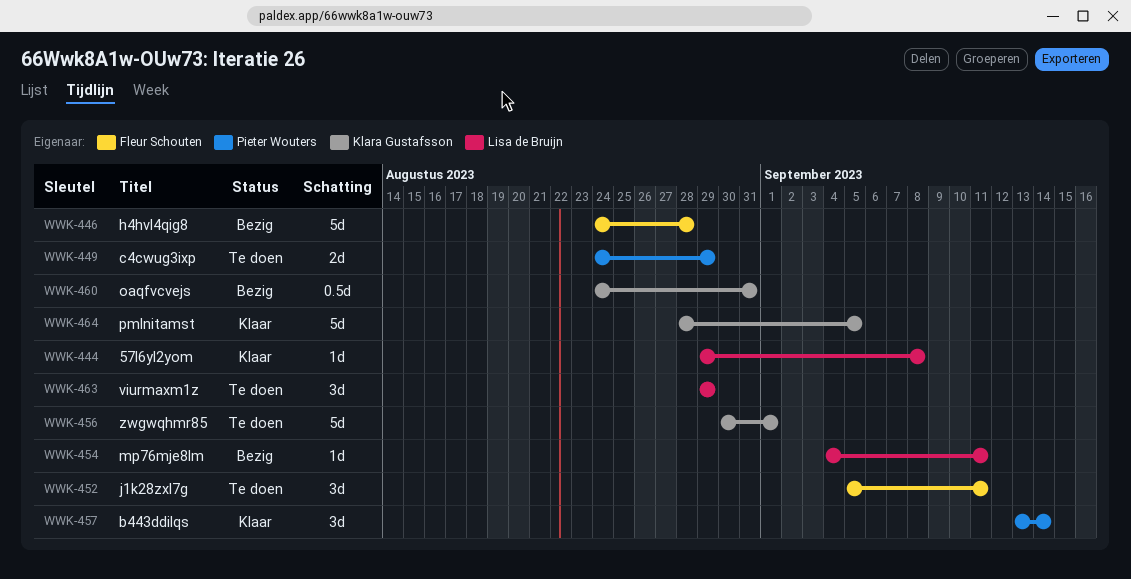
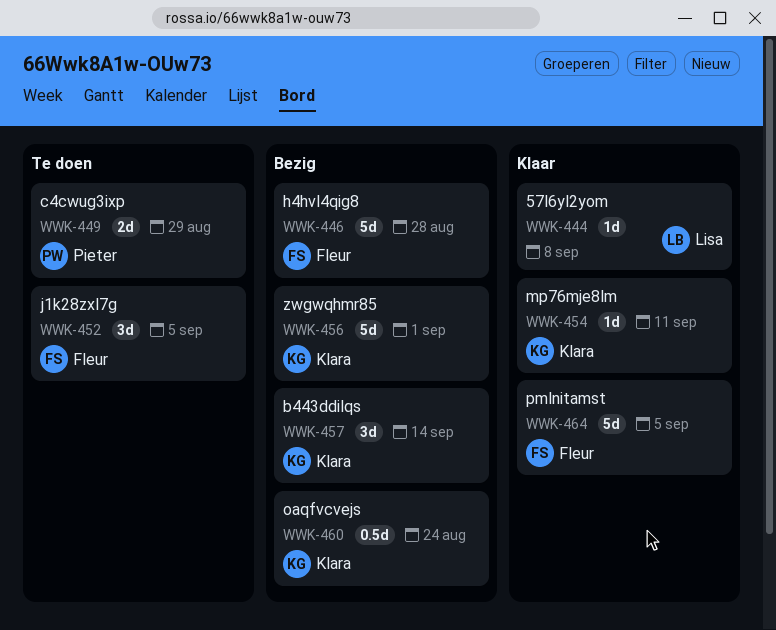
WWK-452, due: Sep 11 -> Sep 5
WWK-454, status: Bezig -> Klaar
WWK-454, owner: Lisa de Bruijn -> Klara Gustafsson
WWK-456, status: Te doen -> Bezig
WWK-457, status: Klaar -> Bezig
WWK-457, owner: Pieter Wouters -> Klara Gustafsson
WWK-460, due: Aug 31 -> Aug 24
WWK-463: present -> none
WWK-464, owner: Klara Gustafsson -> Fleur Schouten

